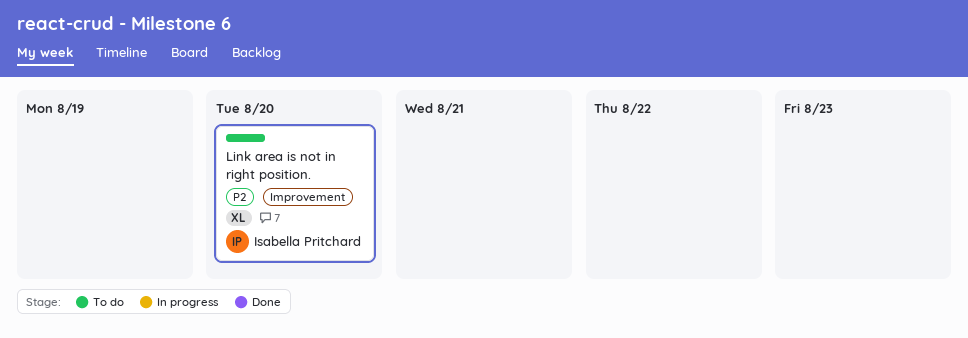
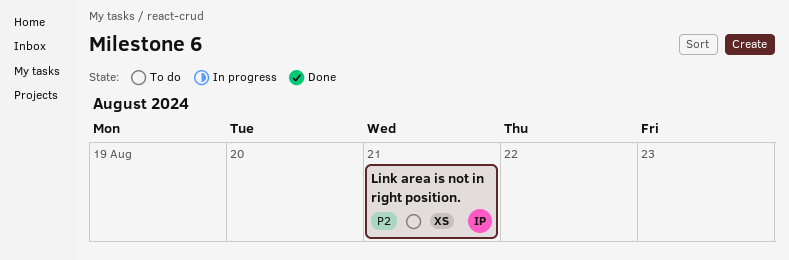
Link area is not in right position., estimate: XL -> XS
Link area is not in right position., due: Aug 20 -> Aug 21

